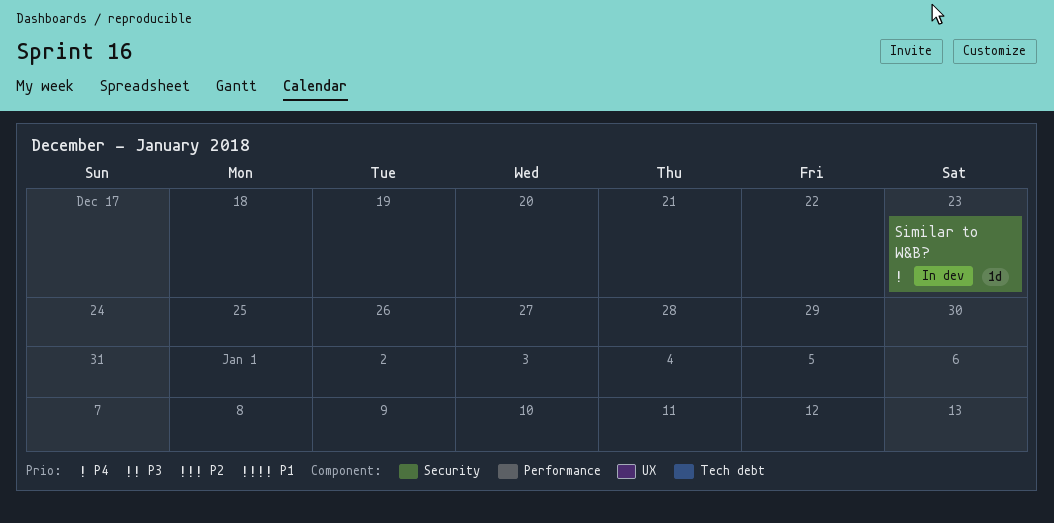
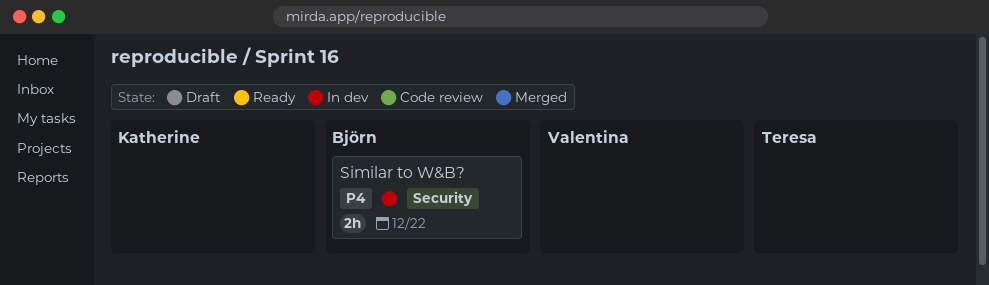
Similar to W&B?, estimate: 1d -> 2h
Similar to W&B?, due: Dec 23 -> Dec 22

